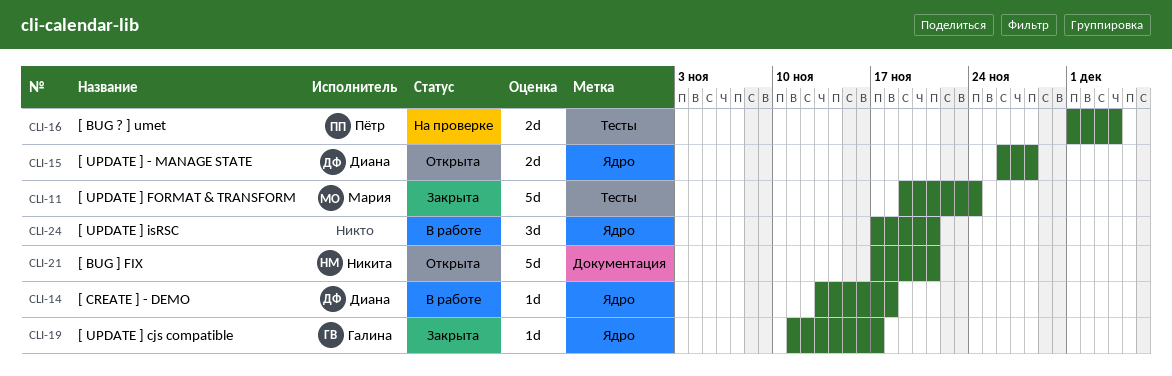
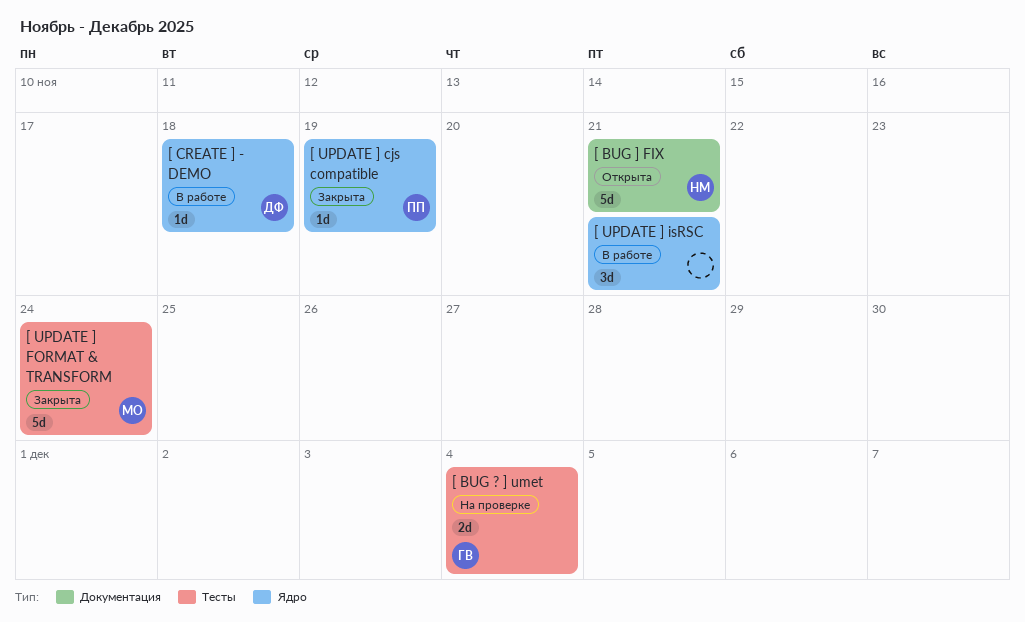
[ BUG ? ] umet, owner: Пётр -> Галина
[ UPDATE ] - MANAGE STATE: present -> none
[ UPDATE ] cjs compatible, owner: Галина -> Пётр
[ UPDATE ] cjs compatible, due: Nov 17 -> Nov 19

